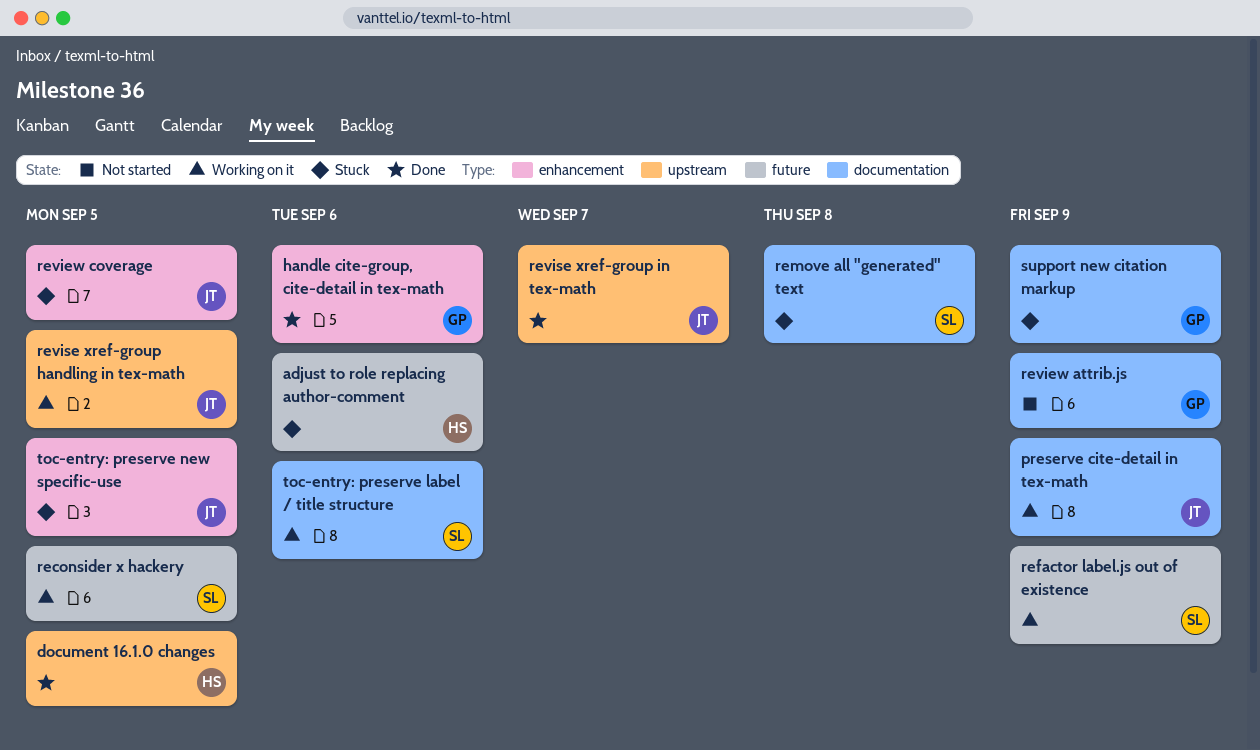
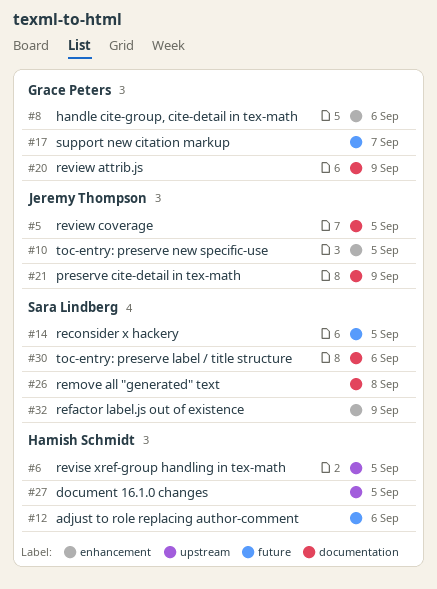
refactor label.js out of existence, label: future -> enhancement
review coverage, label: enhancement -> documentation
revise xref-group handling in tex-math, owner: Jeremy Thompson -> Hamish Schmidt
revise xref-group in tex-math: present -> none
support new citation markup, label: documentation -> future
support new citation markup, due: Sep 9 -> Sep 7

